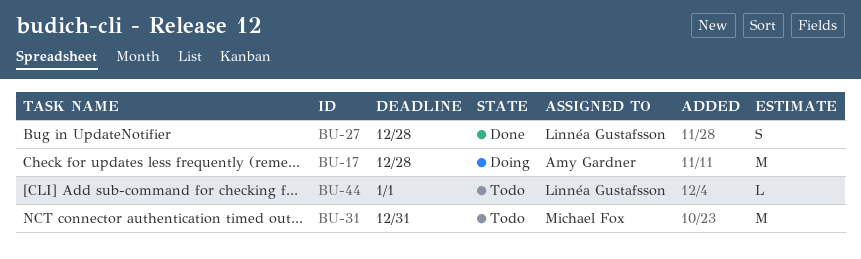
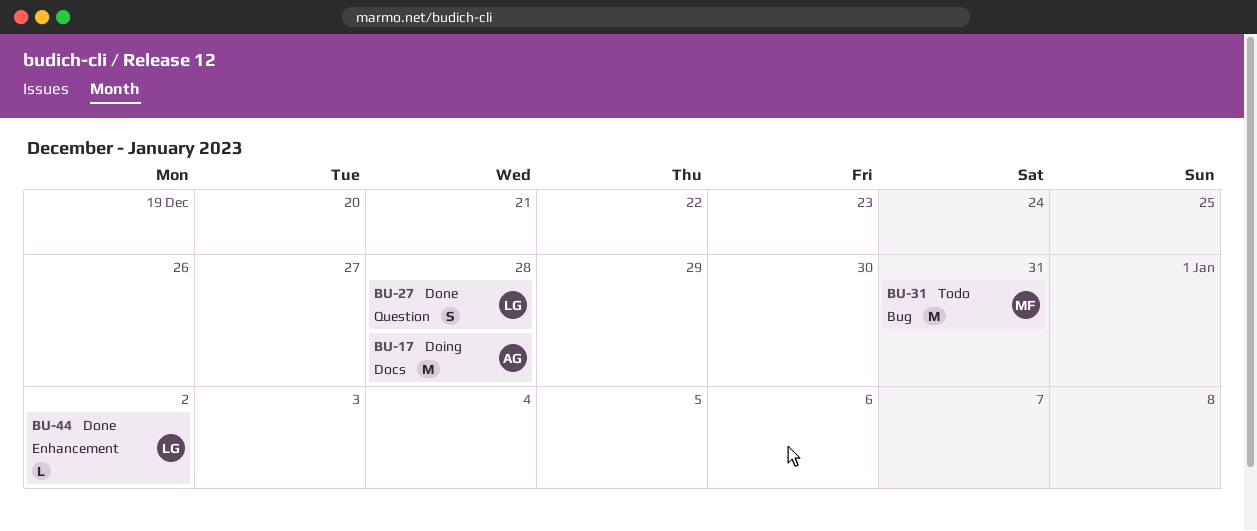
BU-44, status: Todo -> Done
BU-44, due: Jan 1 -> Jan 2

